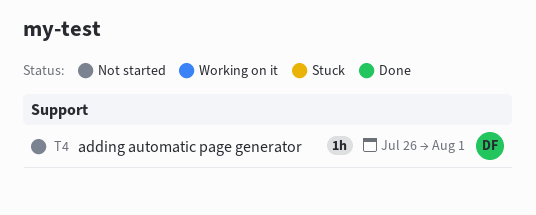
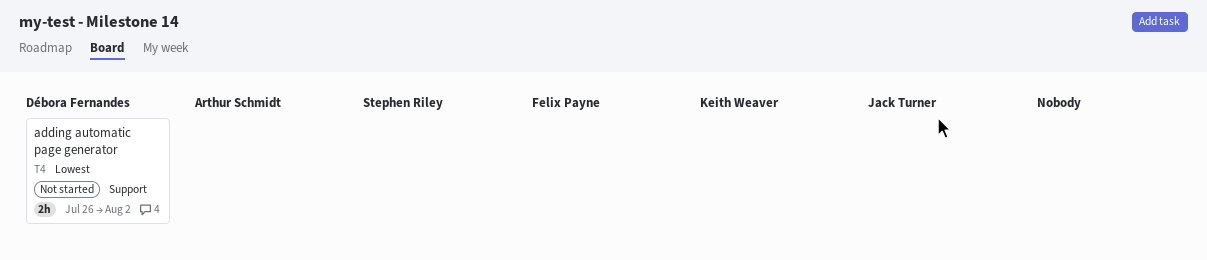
T4, estimate: 1h -> 2h
T4, due: Aug 1 -> Aug 2

